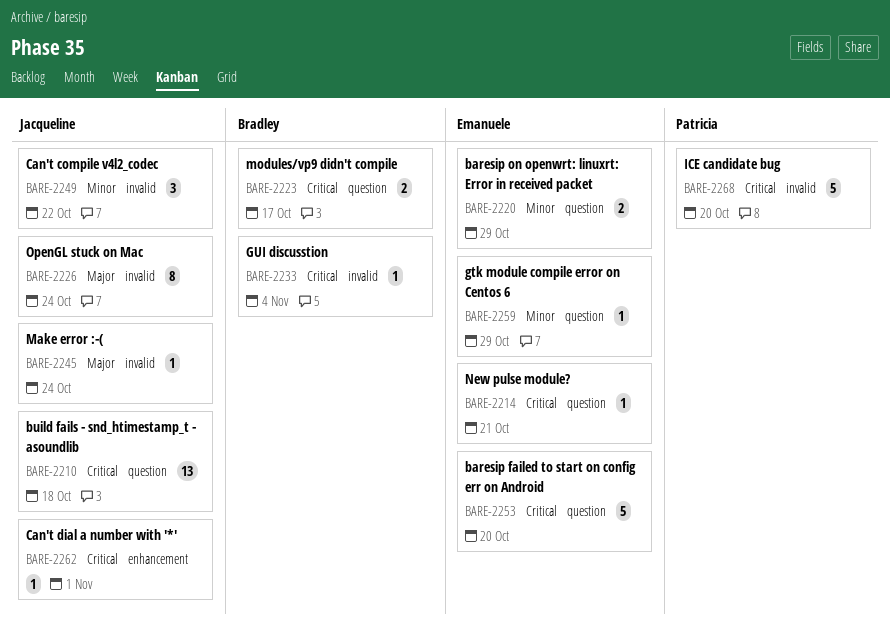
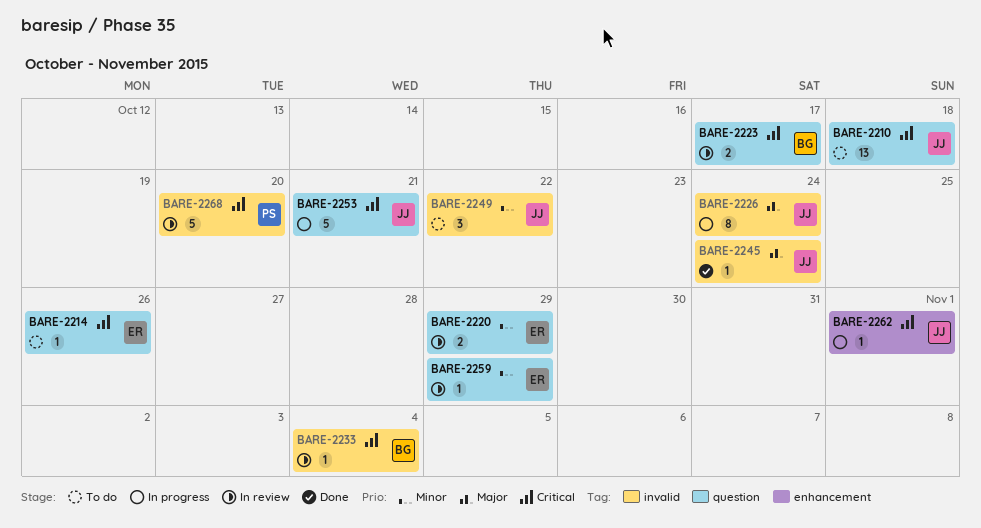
BARE-2214, due: Oct 21 -> Oct 26
BARE-2253, owner: Emanuele -> Jacqueline
BARE-2253, due: Oct 20 -> Oct 21

